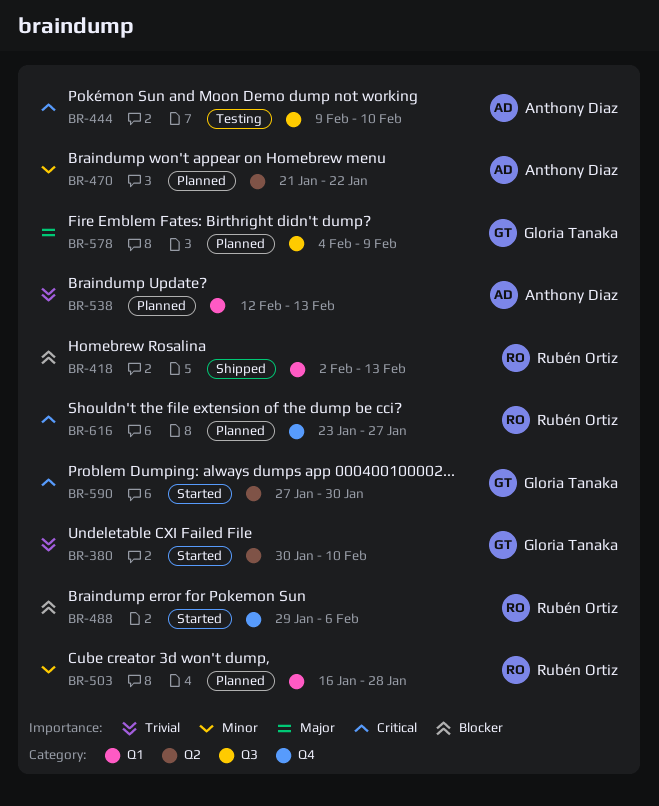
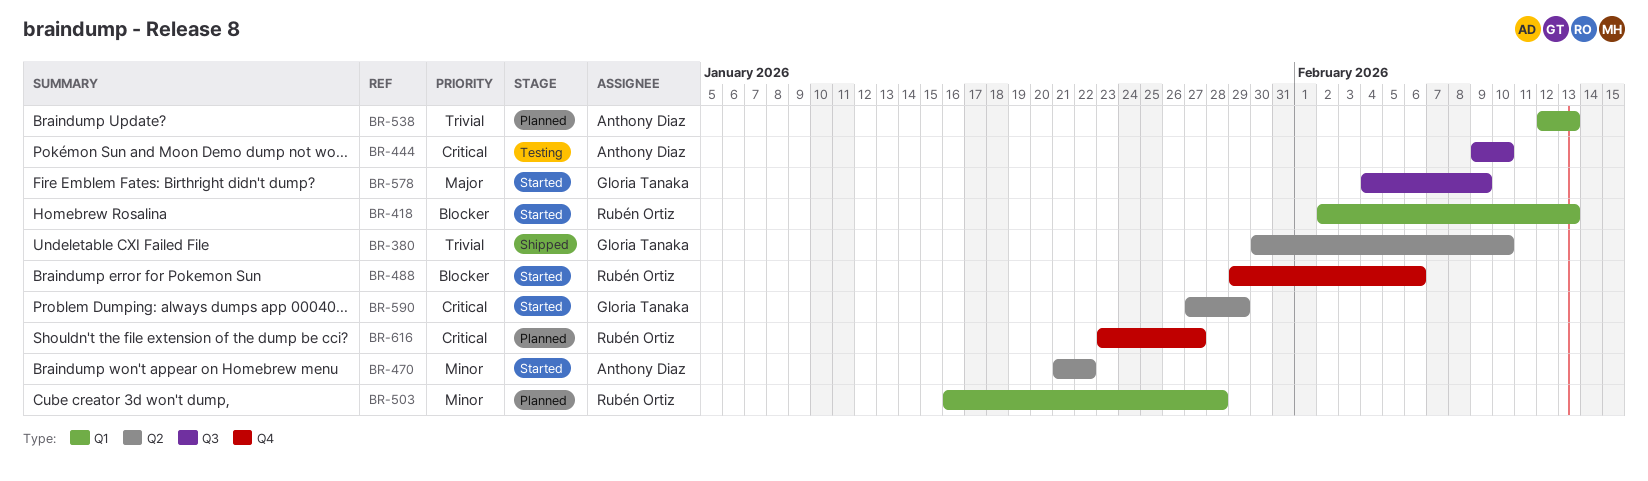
BR-380, status: Started -> Shipped
BR-418, status: Shipped -> Started
BR-470, status: Planned -> Started
BR-578, status: Planned -> Started
BR-590, due: Jan 30 -> Jan 29

